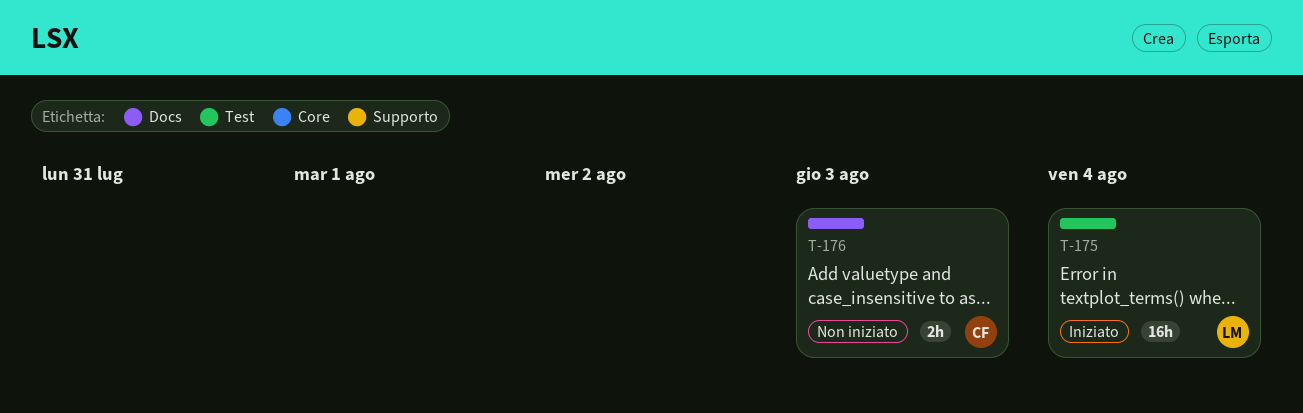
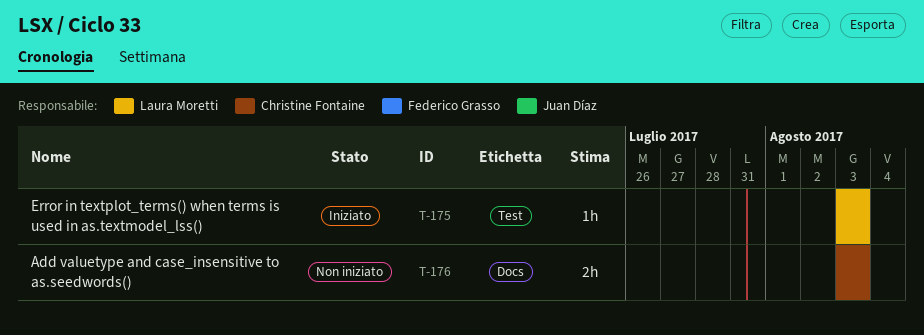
T-175, estimate: 16h -> 1h
T-175, due: Aug 4 -> Aug 3

